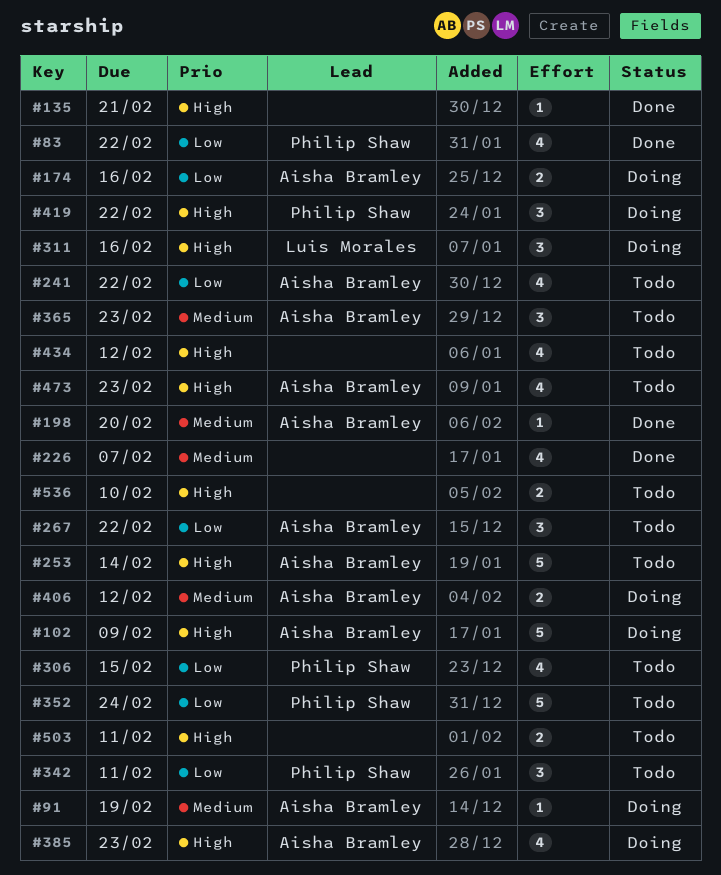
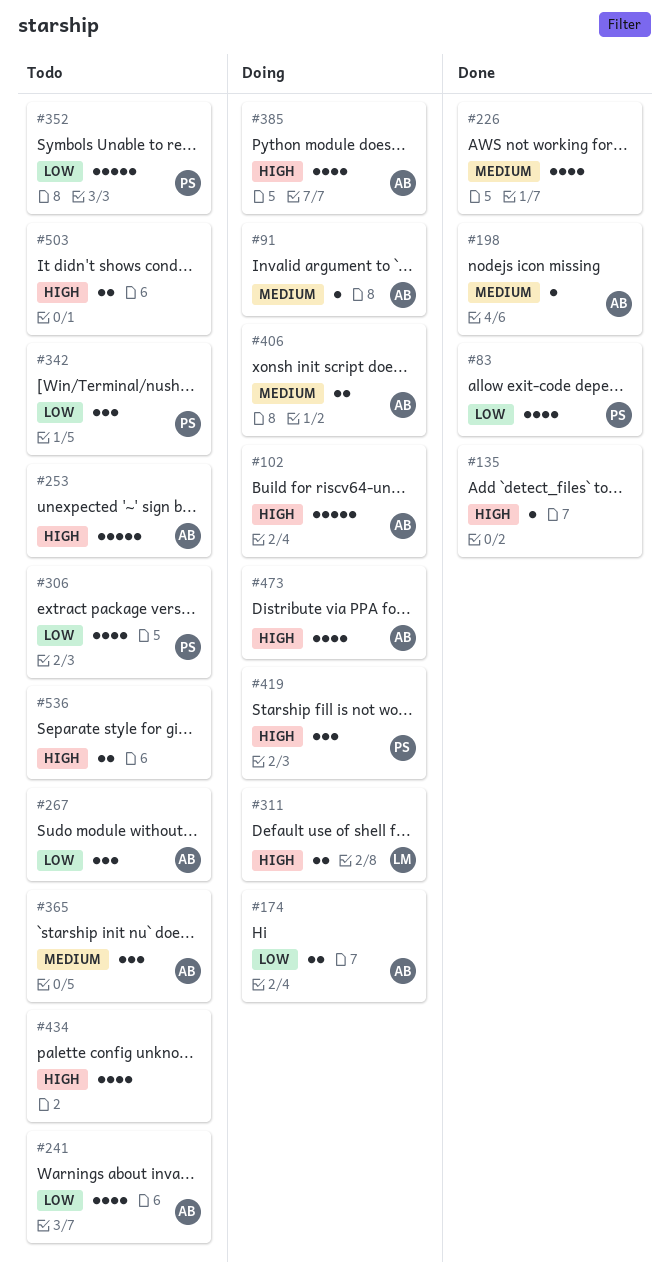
#311, estimate: 3 -> 2
#473, status: Todo -> Doing

